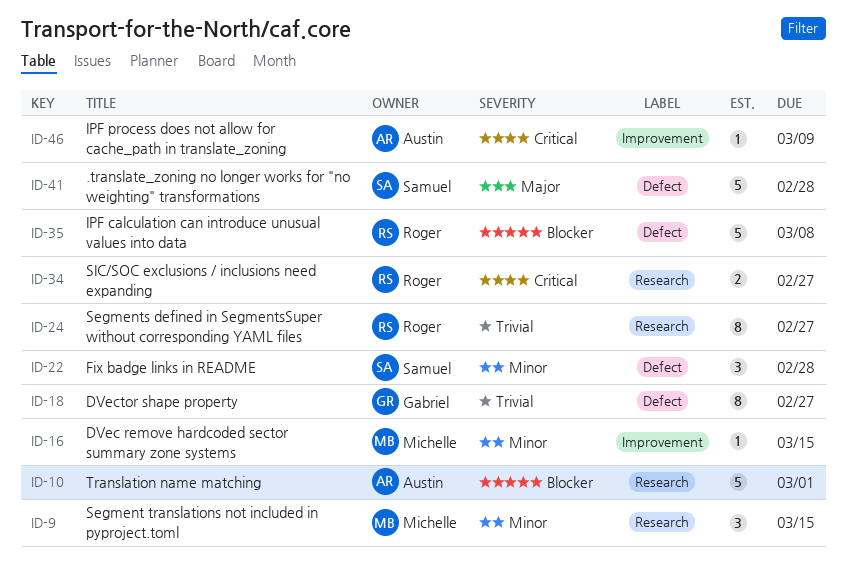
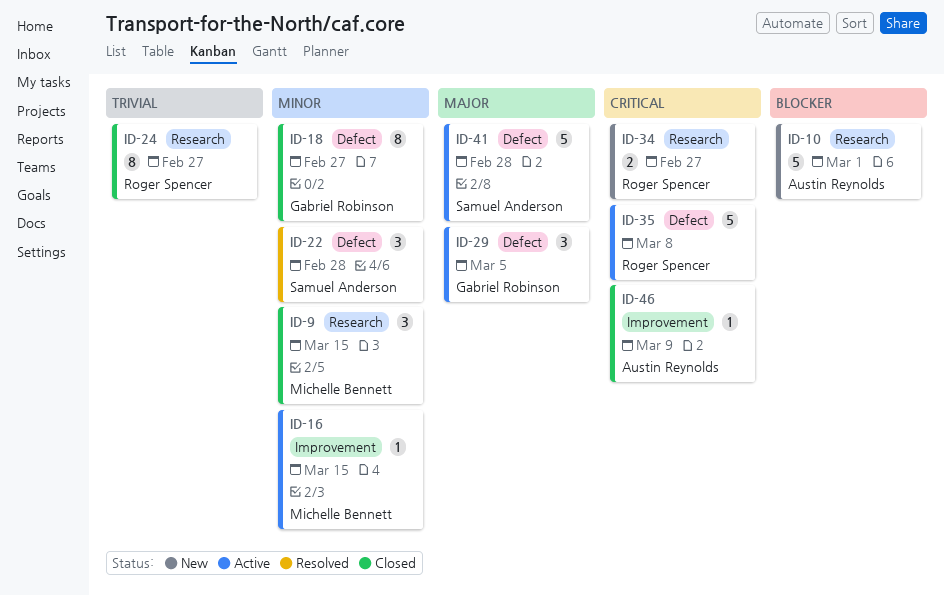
ID-18, priority: Trivial -> Minor
ID-29: none -> present
ID-35, priority: Blocker -> Critical

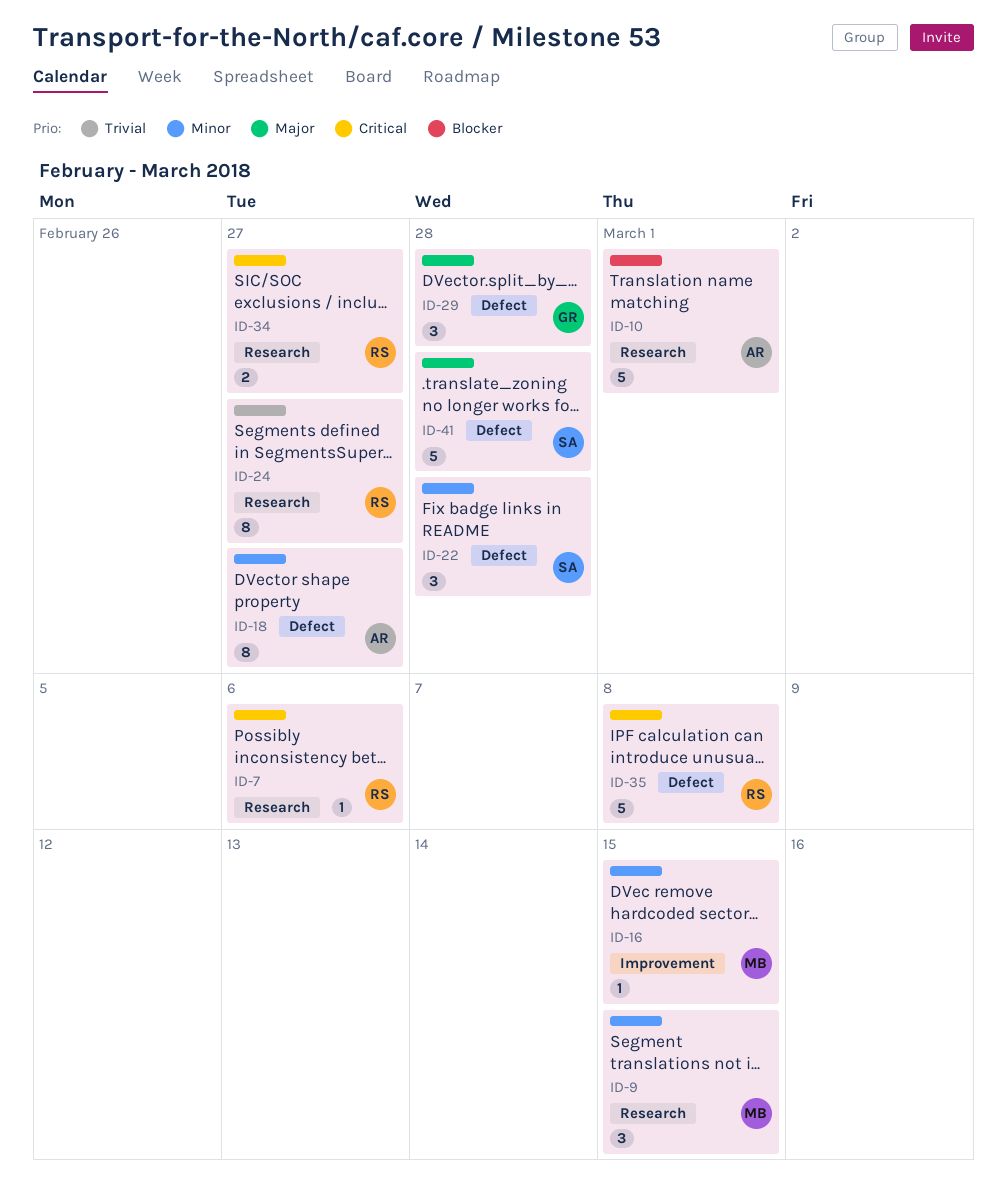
ID-7: none -> present
ID-18, owner: Gabriel Robinson -> Austin Reynolds
ID-29, due: Mar 5 -> Feb 28
ID-46: present -> none

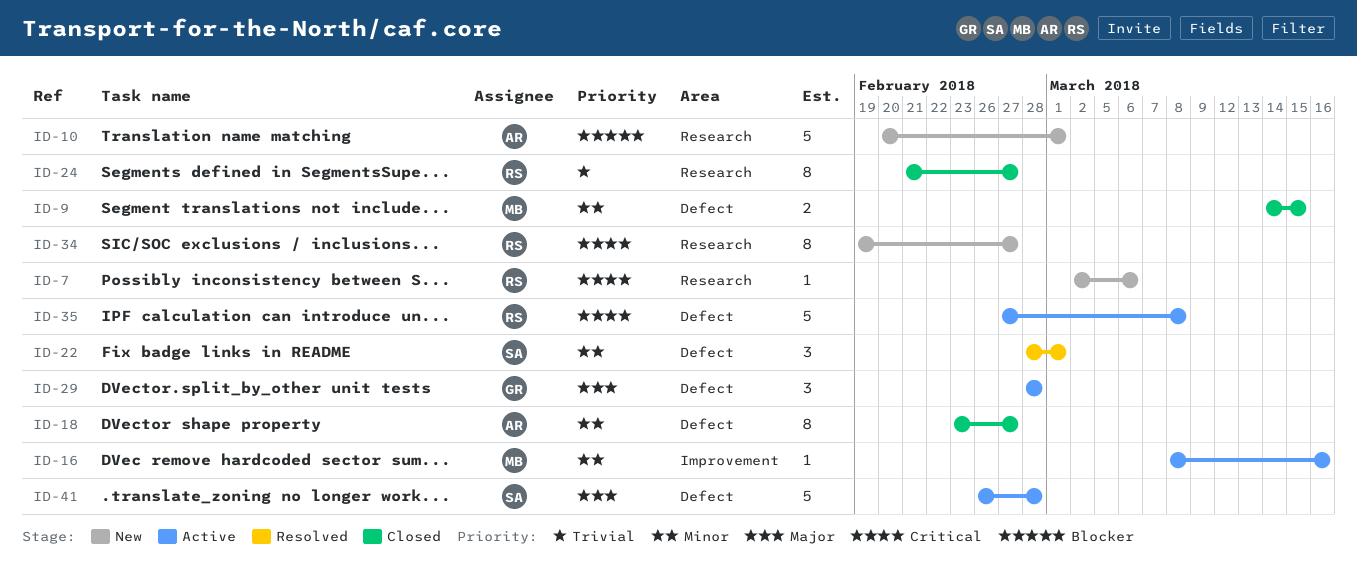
ID-9, label: Research -> Defect
ID-9, estimate: 3 -> 2
ID-16, due: Mar 15 -> Mar 16
ID-22, due: Feb 28 -> Mar 1
ID-34, estimate: 2 -> 8

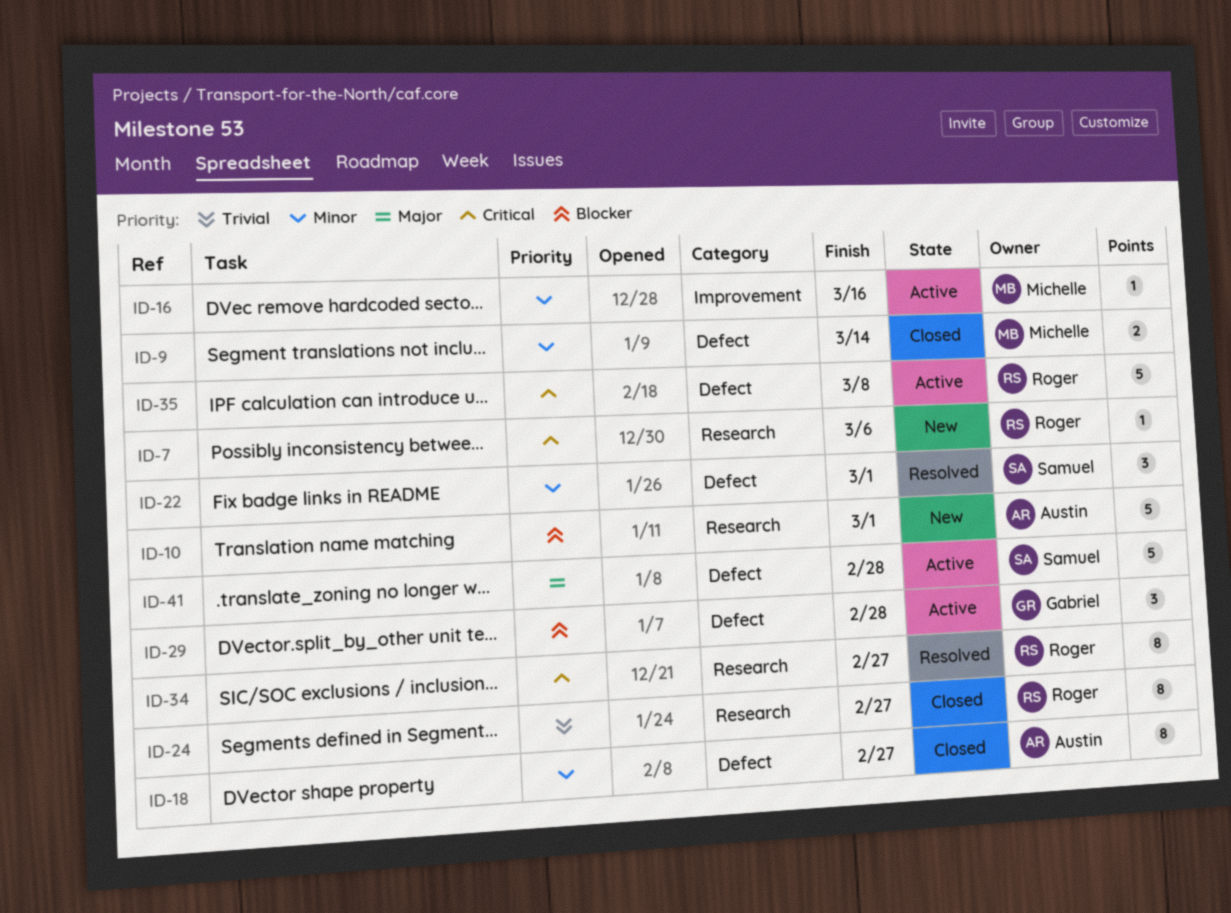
ID-9, due: Mar 15 -> Mar 14
ID-29, priority: Major -> Blocker
ID-34, status: New -> Resolved

